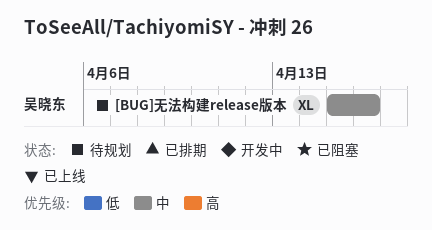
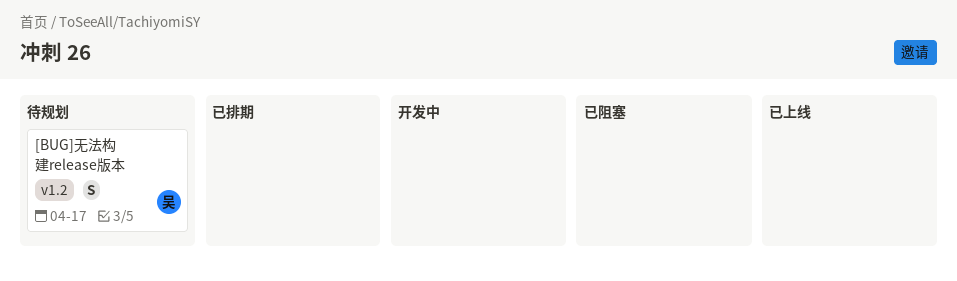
[BUG]无法构建release版本, estimate: XL -> S
[BUG]无法构建release版本, due: Apr 16 -> Apr 17

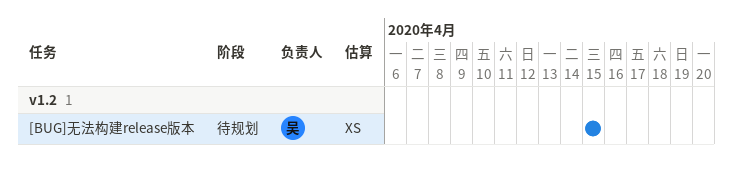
[BUG]无法构建release版本, estimate: S -> XS
[BUG]无法构建release版本, due: Apr 17 -> Apr 15

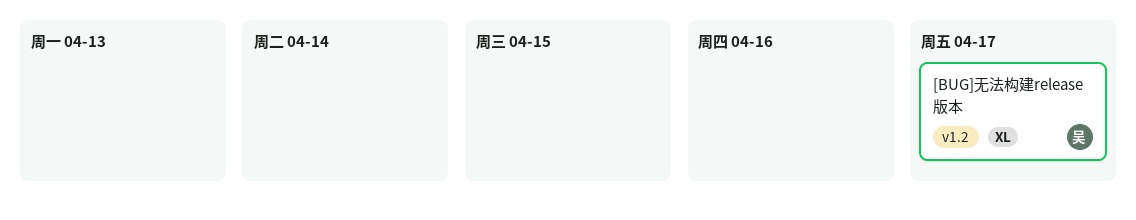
[BUG]无法构建release版本, estimate: XS -> XL
[BUG]无法构建release版本, due: Apr 15 -> Apr 17

